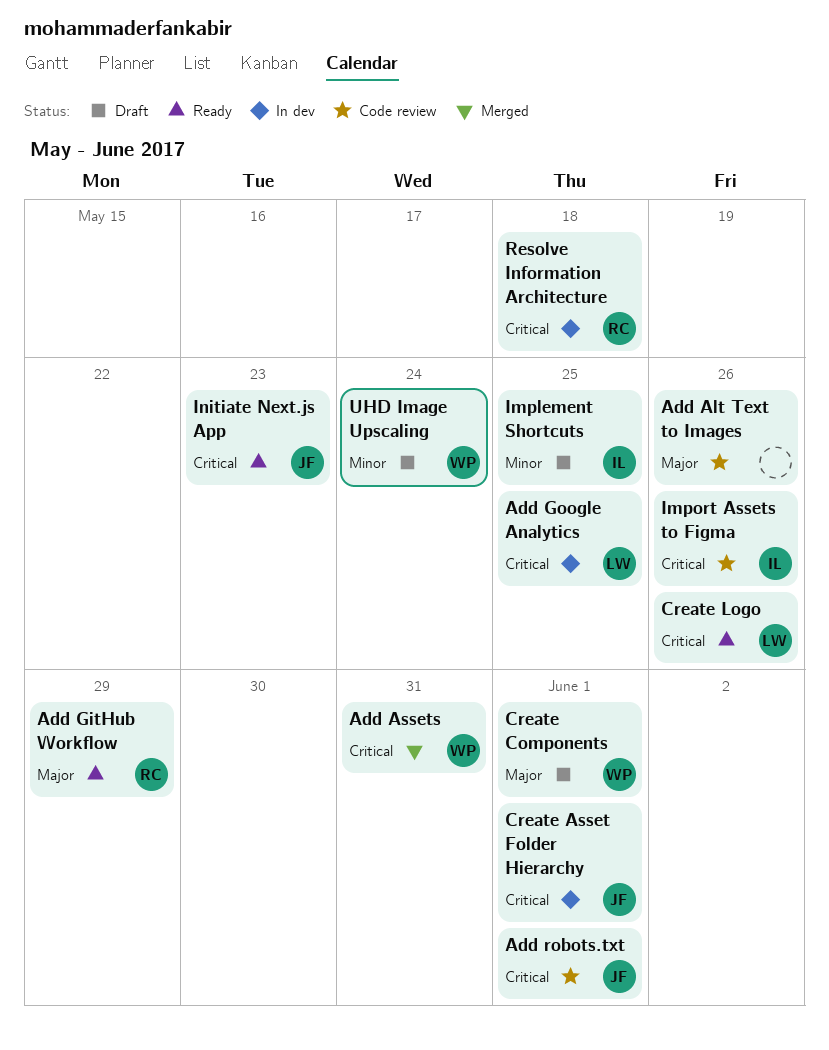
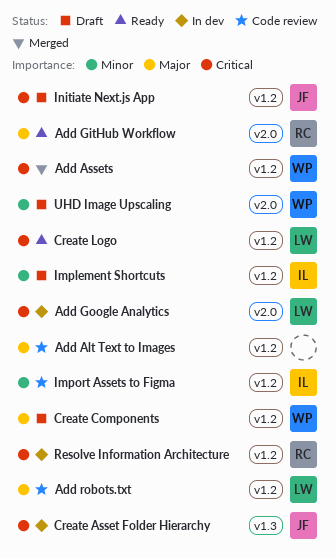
Add robots.txt, owner: JF -> LW
Add robots.txt, priority: Critical -> Major
Import Assets to Figma, priority: Critical -> Minor
Initiate Next.js App, status: Ready -> Draft

